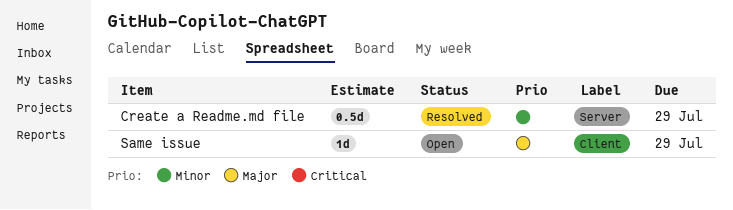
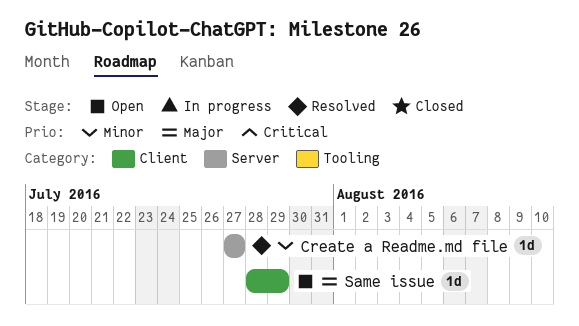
Create a Readme.md file, estimate: 0.5d -> 1d
Create a Readme.md file, due: Jul 29 -> Jul 27

